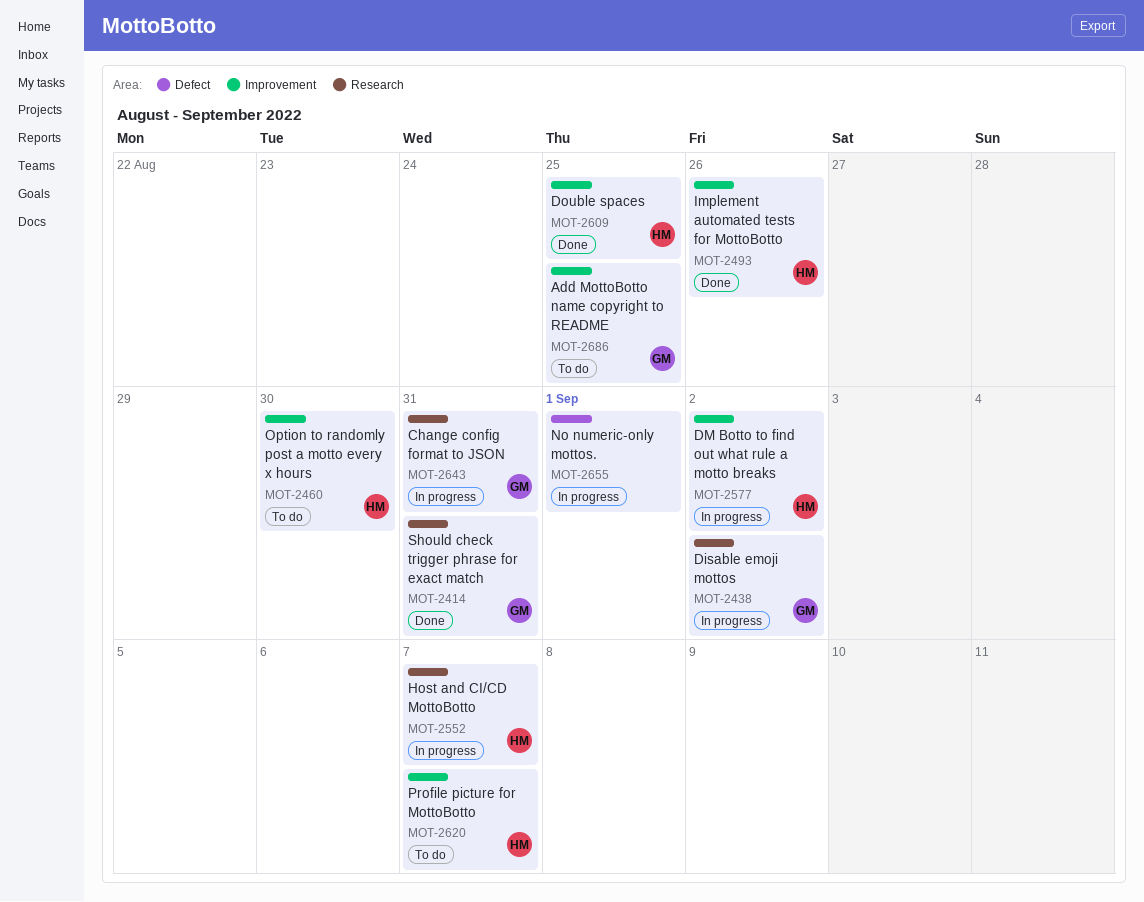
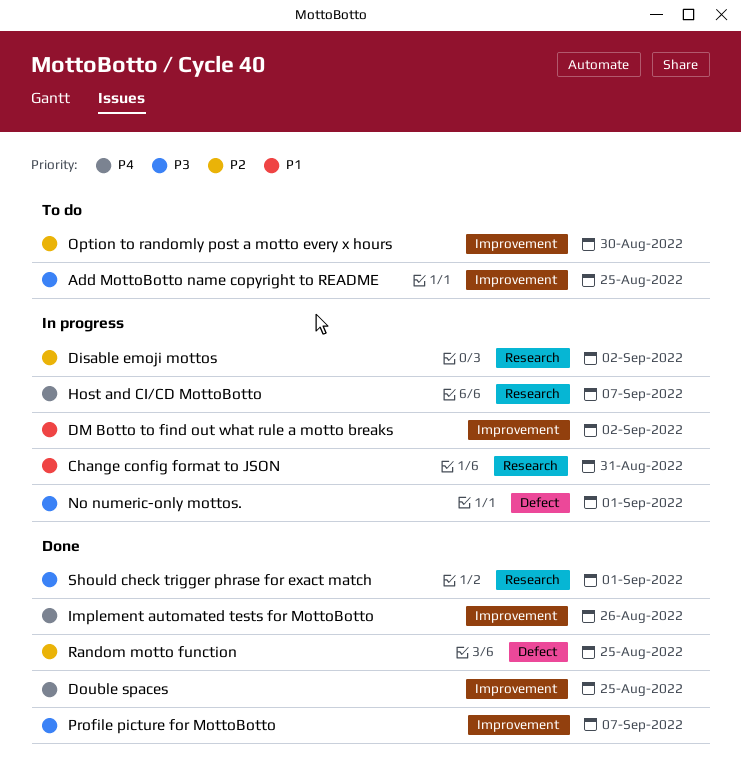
Profile picture for MottoBotto, status: To do -> Done
Random motto function: none -> present
Should check trigger phrase for exact match, due: Aug 31 -> Sep 1

